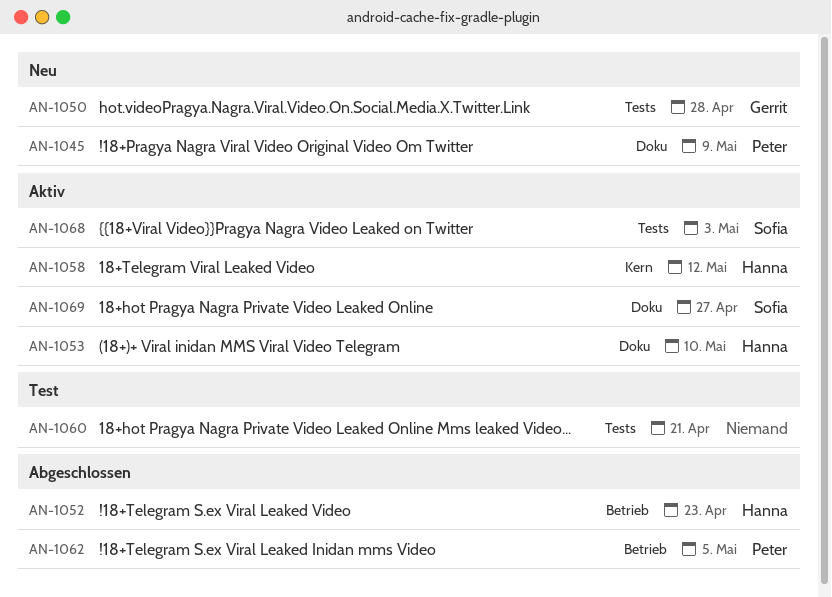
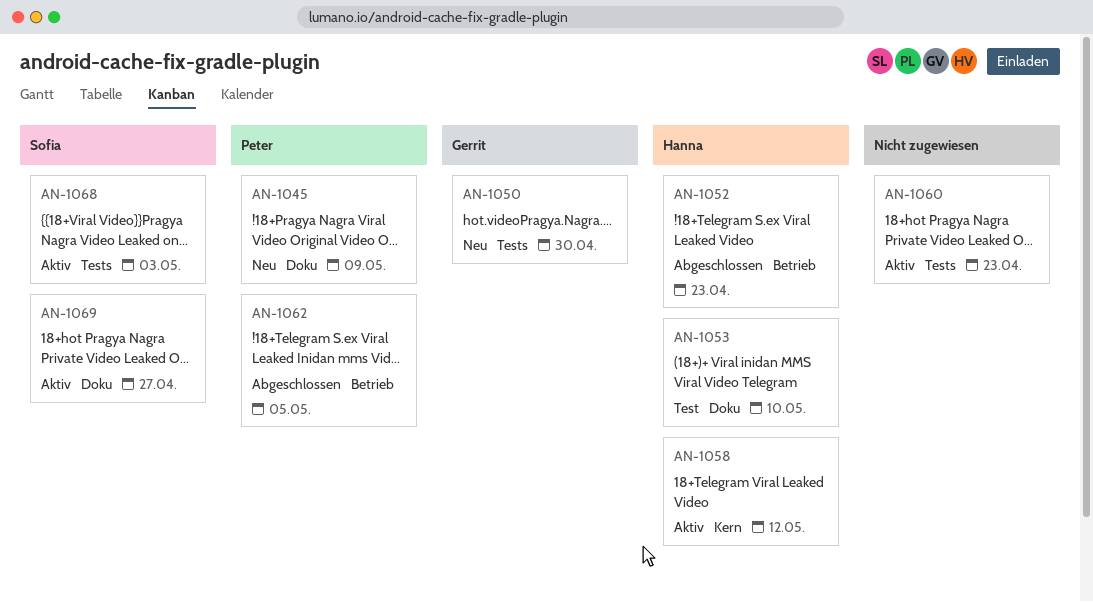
AN-1050, due: Apr 28 -> Apr 30
AN-1053, status: Aktiv -> Test
AN-1060, status: Test -> Aktiv
AN-1060, due: Apr 21 -> Apr 23

